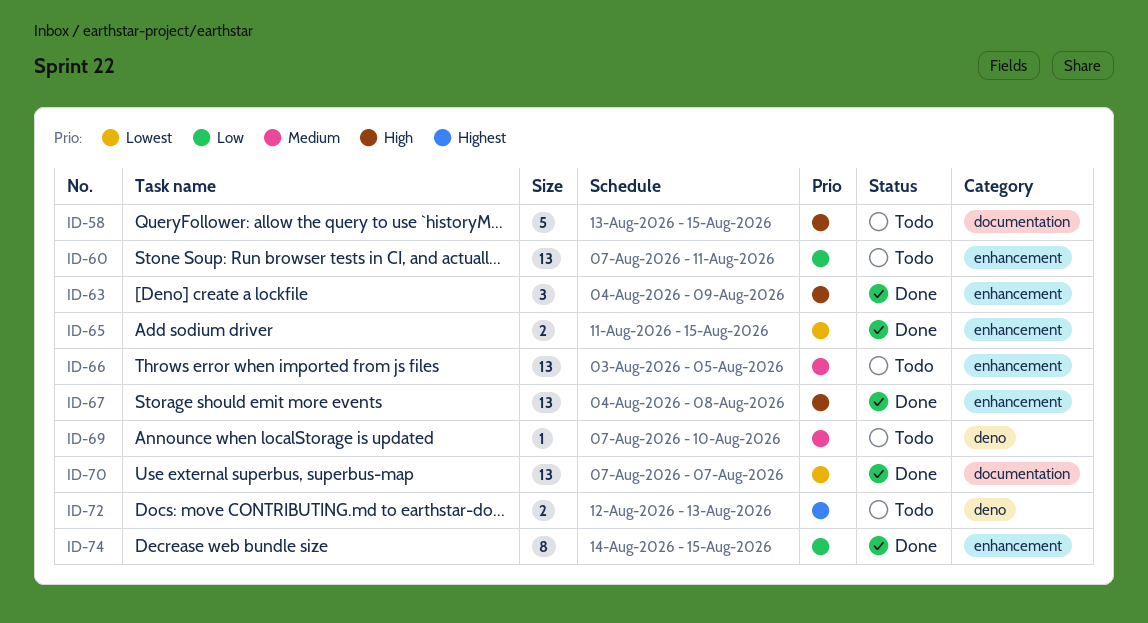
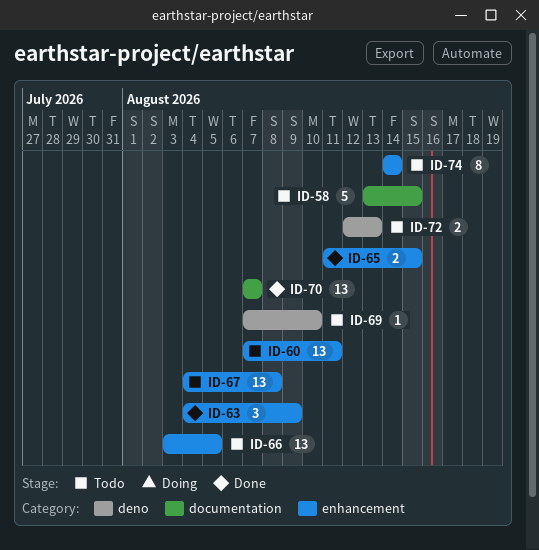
ID-67, status: Done -> Todo
ID-74, status: Done -> Todo
ID-74, due: Aug 15 -> Aug 14

